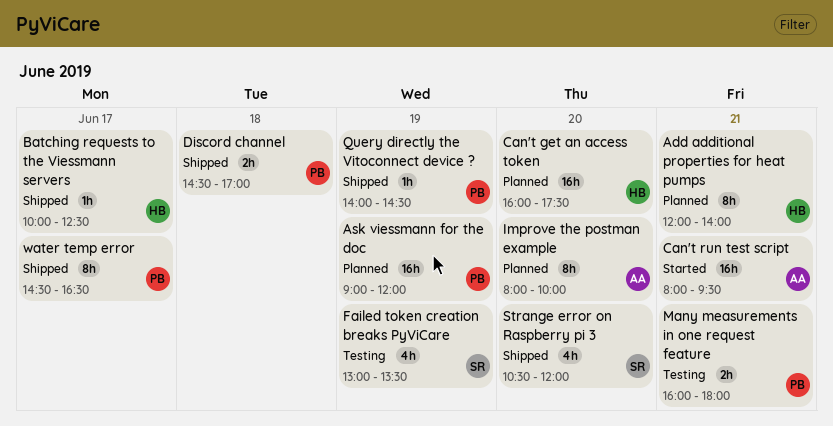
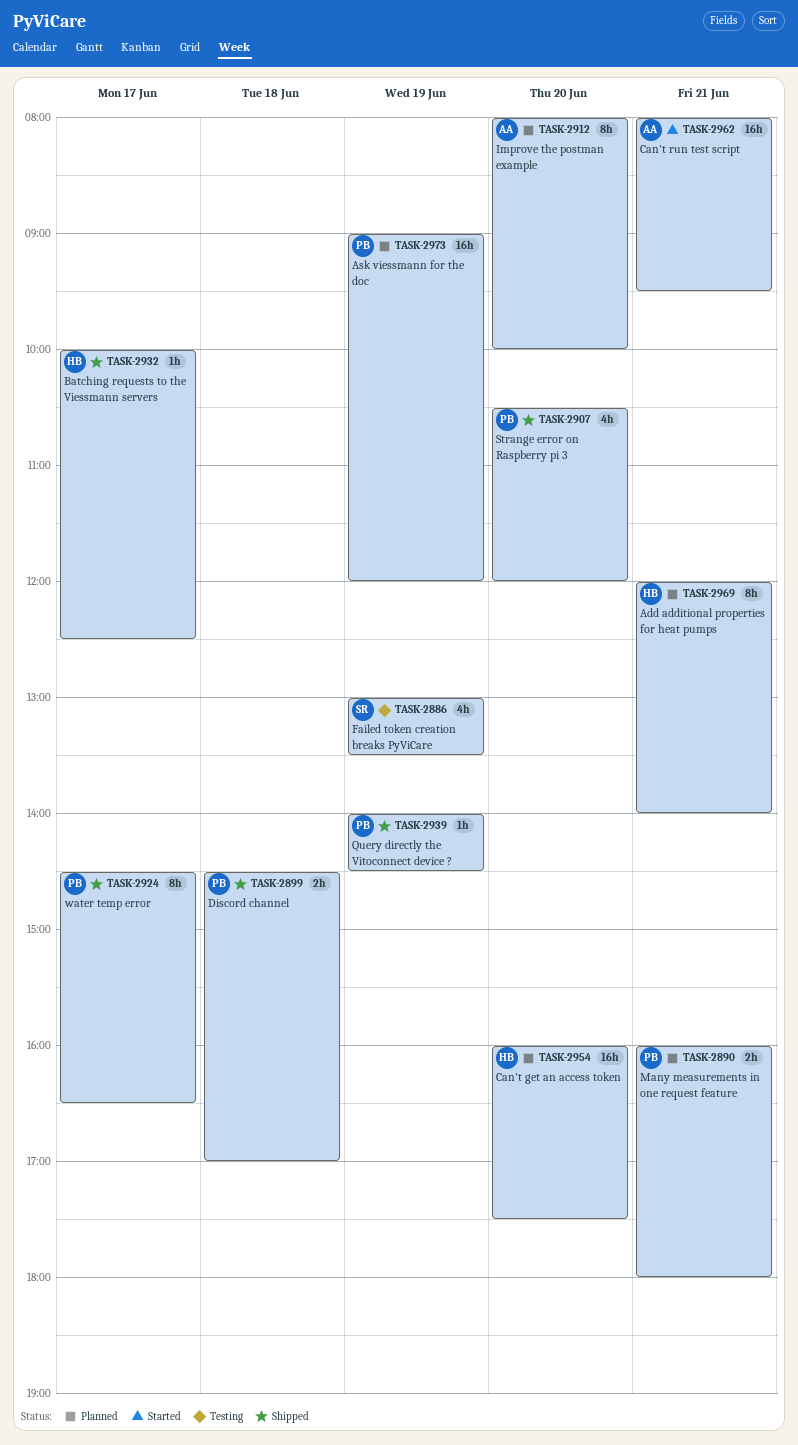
Many measurements in one request feature, status: Testing -> Planned
Strange error on Raspberry pi 3, owner: SR -> PB

